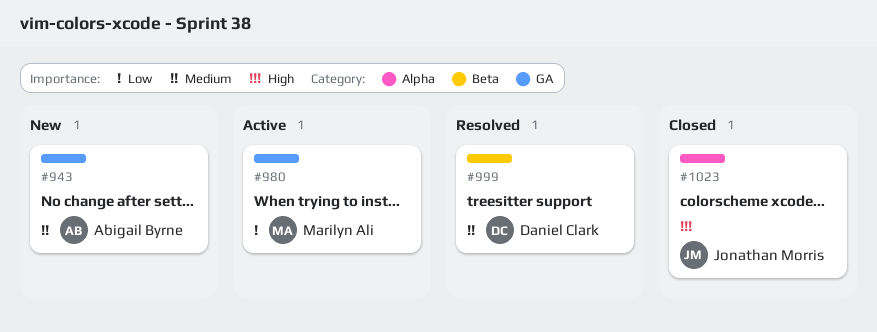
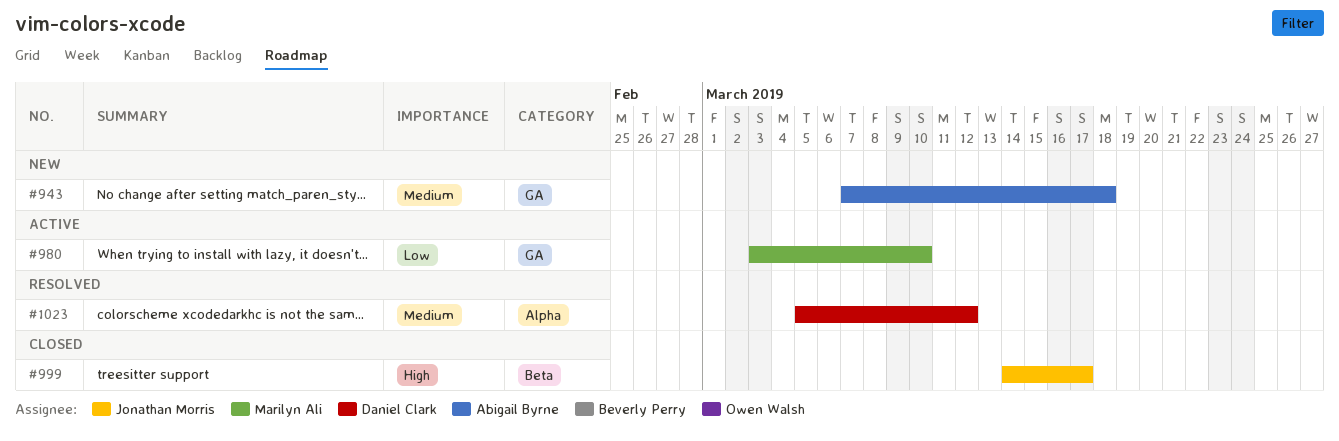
#999, status: Resolved -> Closed
#999, owner: Daniel Clark -> Jonathan Morris
#999, priority: Medium -> High
#1023, status: Closed -> Resolved
#1023, owner: Jonathan Morris -> Daniel Clark
#1023, priority: High -> Medium

